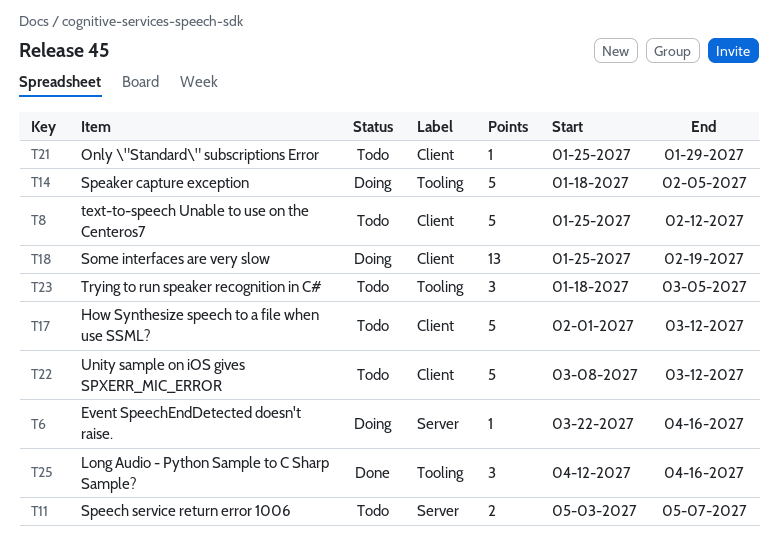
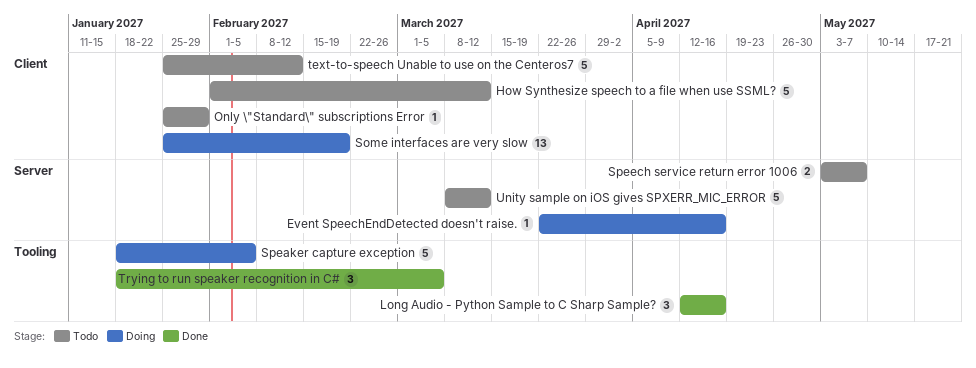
Trying to run speaker recognition in C#, status: Todo -> Done
Unity sample on iOS gives SPXERR_MIC_ERROR, label: Client -> Server

